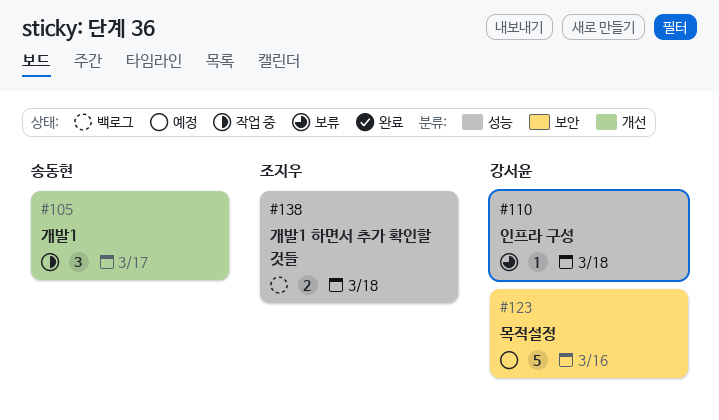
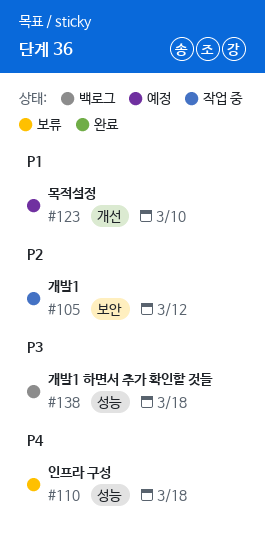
#105, label: 개선 -> 보안
#105, due: Mar 17 -> Mar 12
#123, label: 보안 -> 개선
#123, due: Mar 16 -> Mar 10

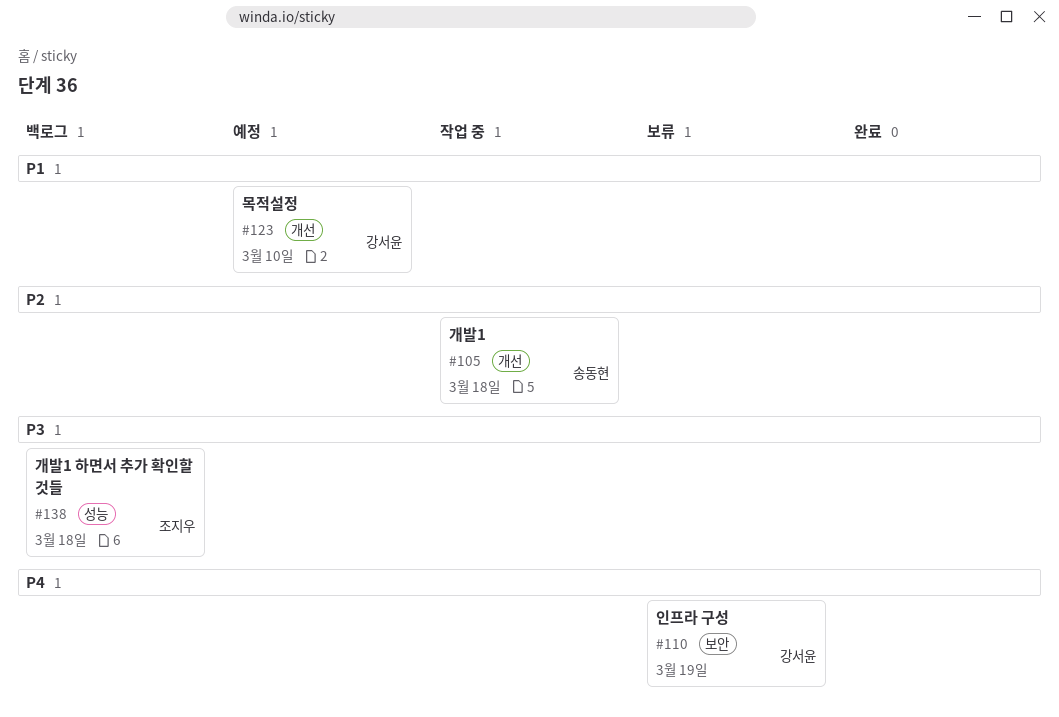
#105, label: 보안 -> 개선
#105, due: Mar 12 -> Mar 18
#110, label: 성능 -> 보안
#110, due: Mar 18 -> Mar 19

